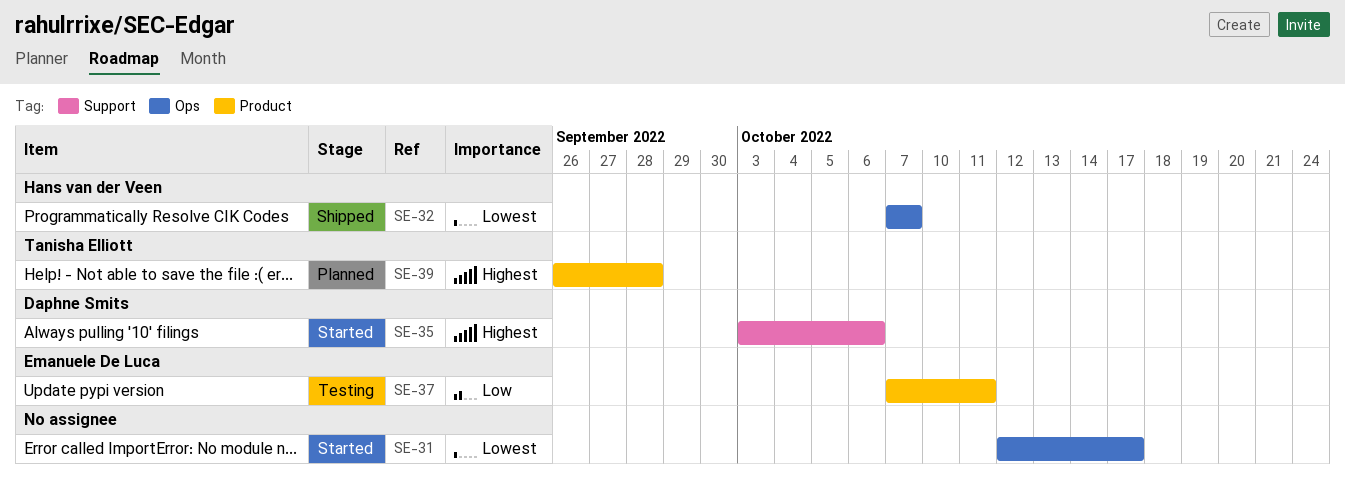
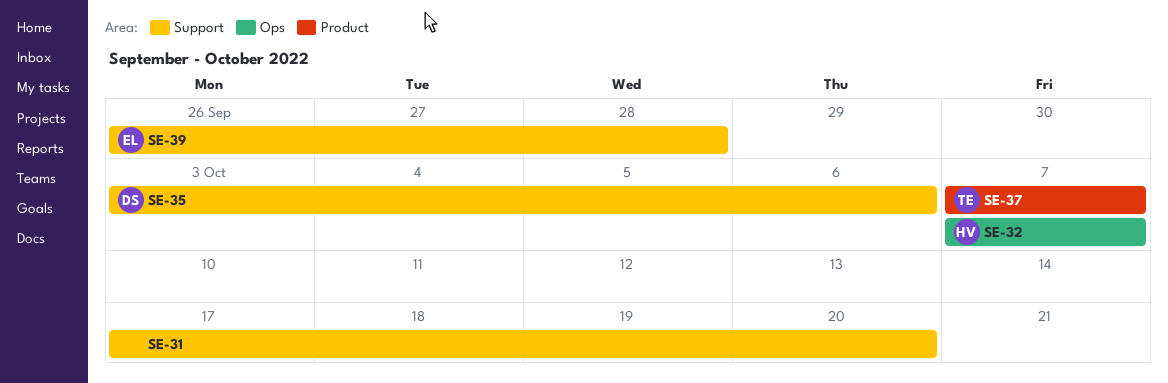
SE-31, label: Ops -> Support
SE-31, start: Oct 12 -> Oct 17
SE-31, due: Oct 17 -> Oct 20
SE-37, owner: Emanuele De Luca -> Tanisha Elliott
SE-37, due: Oct 11 -> Oct 7
SE-39, owner: Tanisha Elliott -> Emanuele De Luca
SE-39, label: Product -> Support

